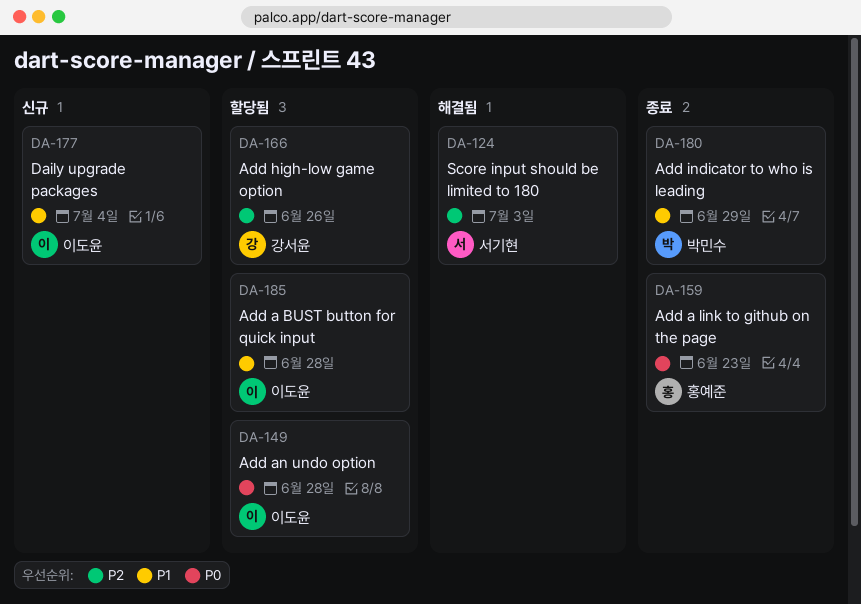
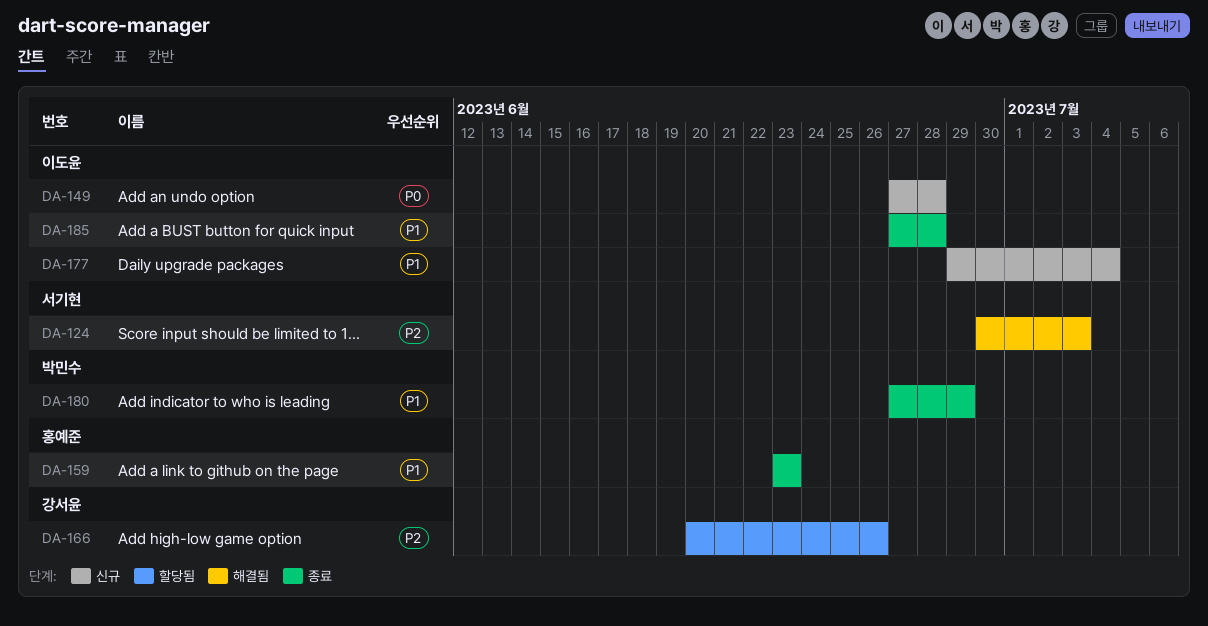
DA-149, status: 할당됨 -> 신규
DA-159, priority: P0 -> P1
DA-185, status: 할당됨 -> 종료

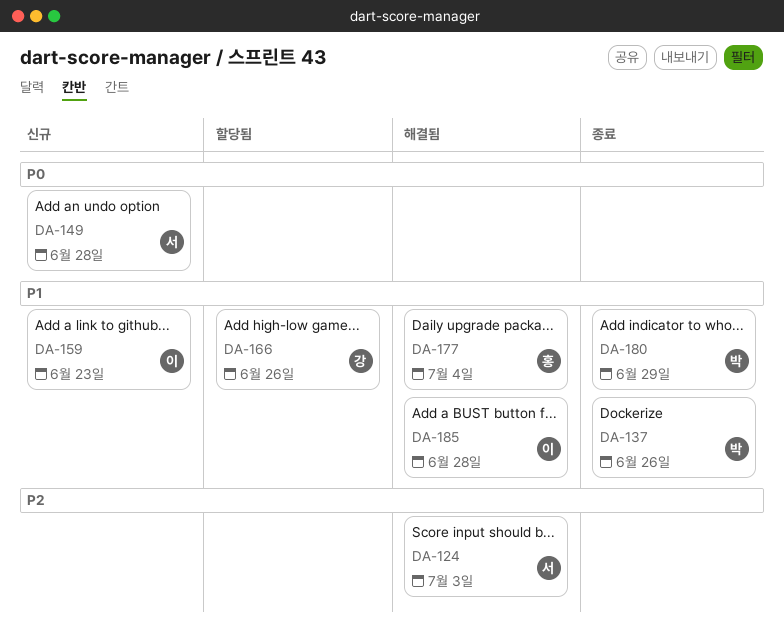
DA-137: none -> present
DA-149, owner: 이도윤 -> 서기현
DA-159, status: 종료 -> 신규
DA-159, owner: 홍예준 -> 이도윤
DA-166, priority: P2 -> P1
DA-177, status: 신규 -> 해결됨
DA-177, owner: 이도윤 -> 홍예준
DA-185, status: 종료 -> 해결됨

